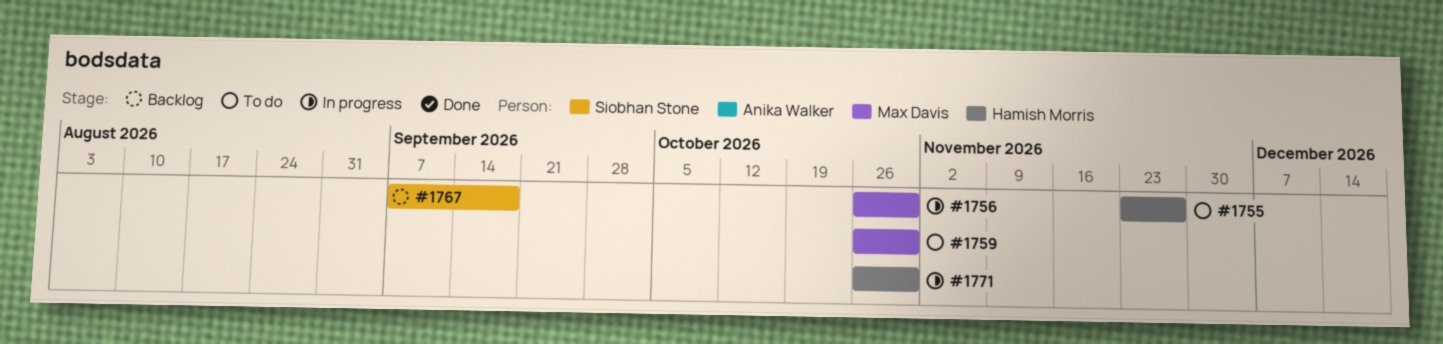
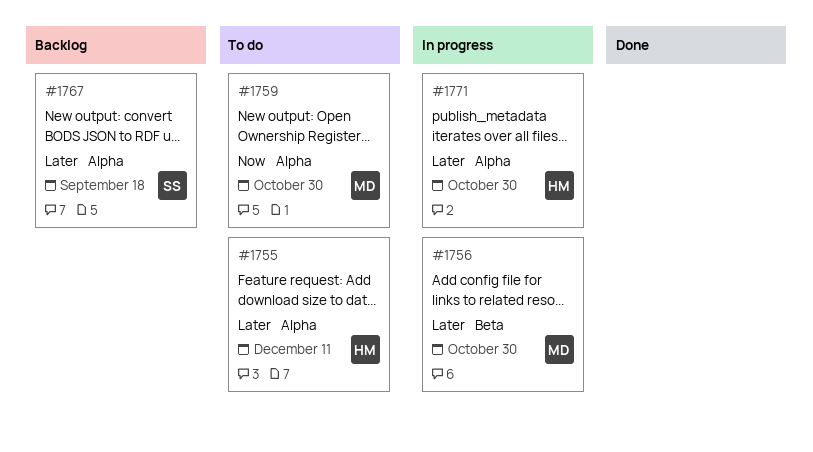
#1755, due: Nov 27 -> Dec 11

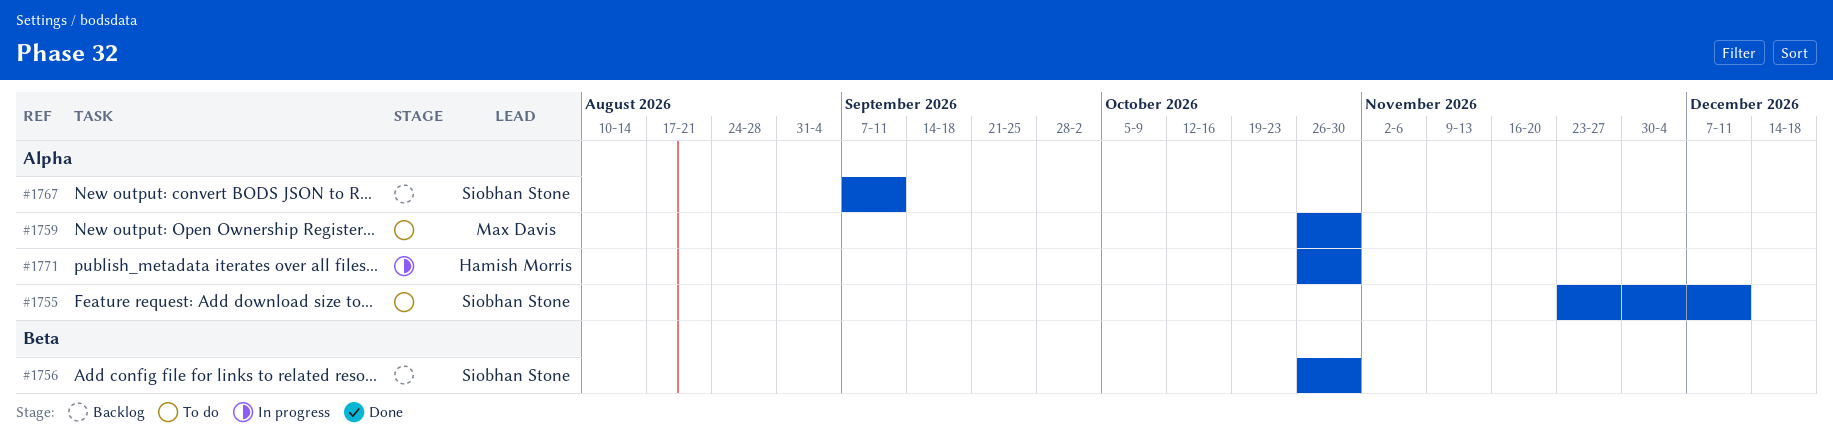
#1755, owner: Hamish Morris -> Siobhan Stone
#1756, status: In progress -> Backlog
#1756, owner: Max Davis -> Siobhan Stone
#1767, due: Sep 18 -> Sep 11

